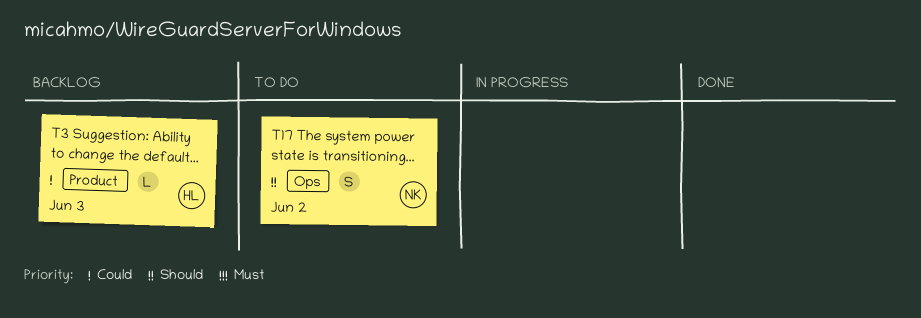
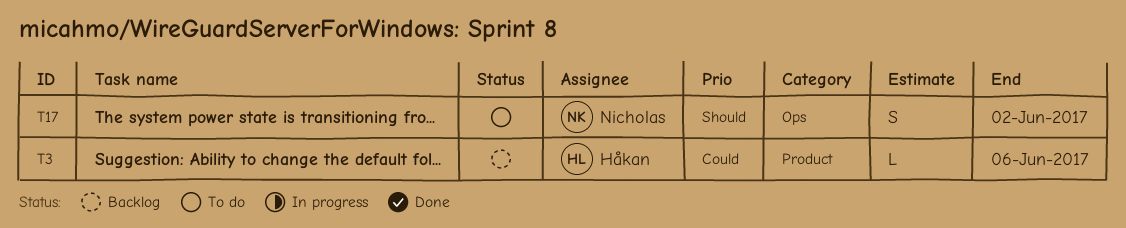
T3, due: Jun 3 -> Jun 6

